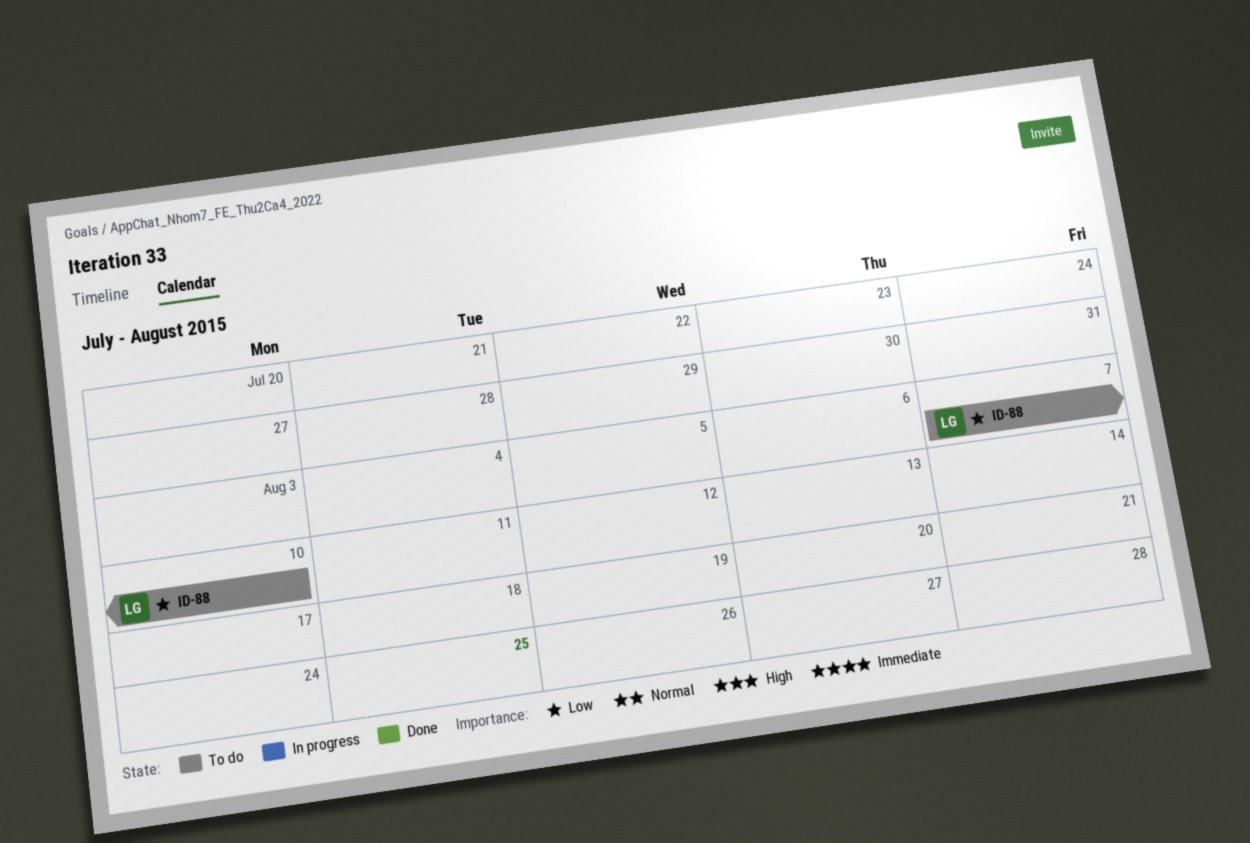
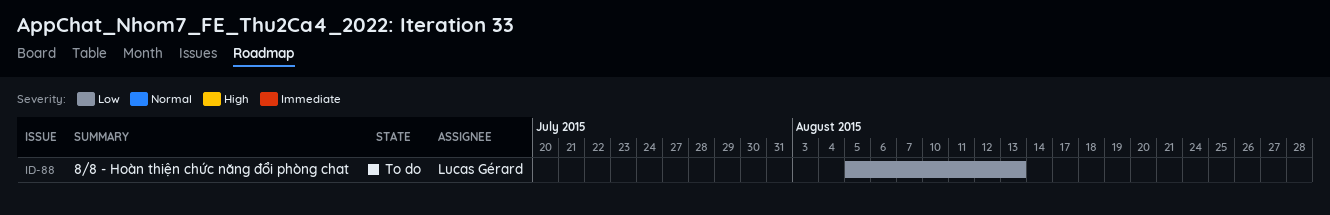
ID-88, start: Aug 7 -> Aug 5
ID-88, due: Aug 10 -> Aug 13

